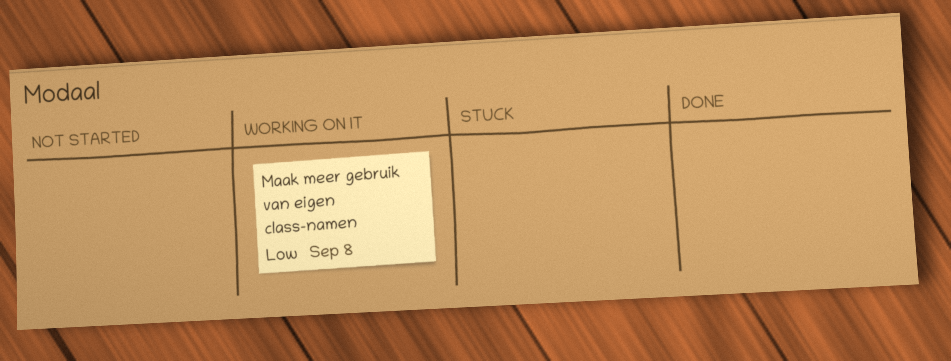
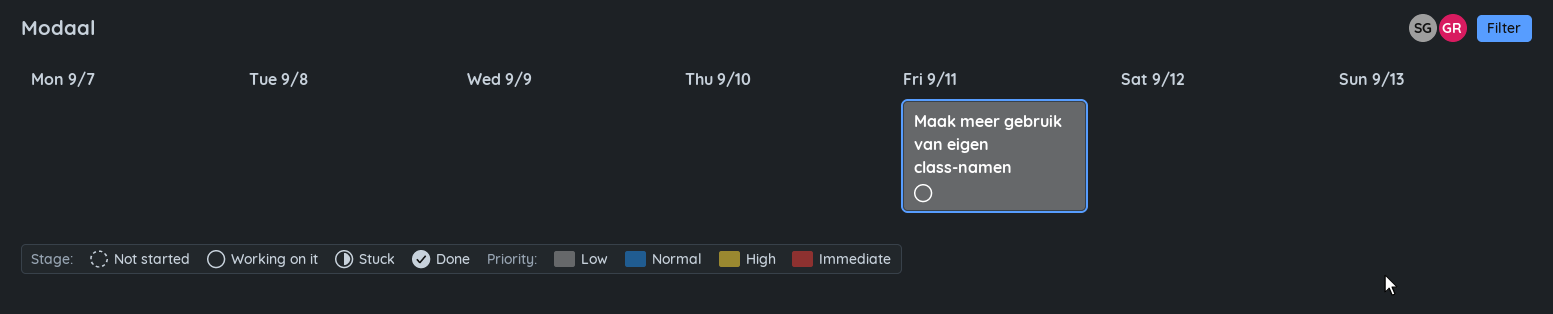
Maak meer gebruik van eigen class-namen, due: Sep 8 -> Sep 11

